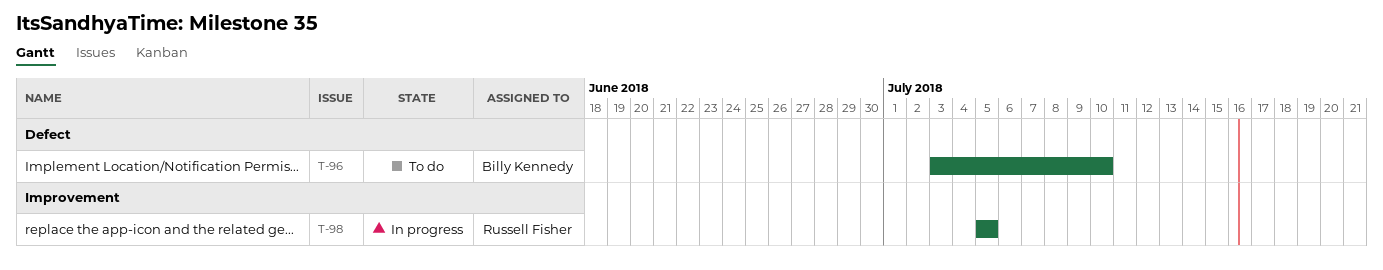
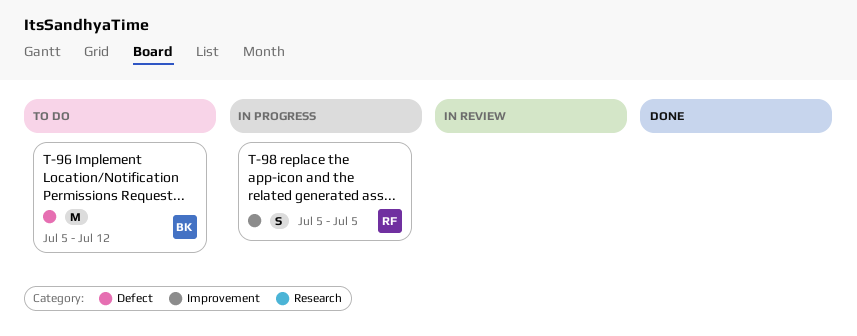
T-96, start: Jul 3 -> Jul 5
T-96, due: Jul 10 -> Jul 12

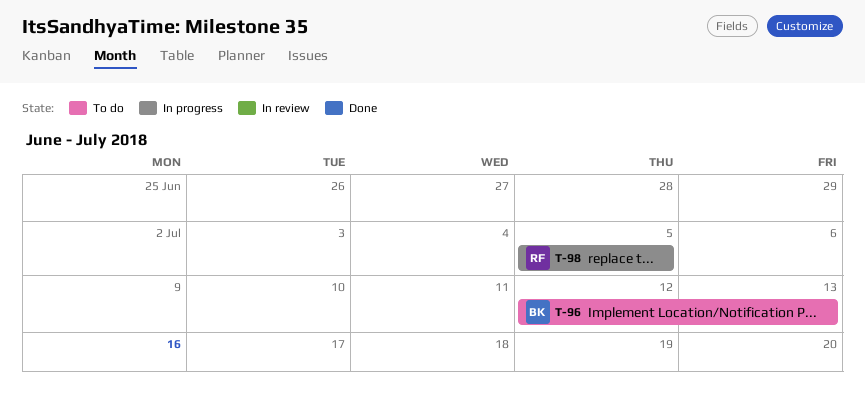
T-96, start: Jul 5 -> Jul 12
T-96, due: Jul 12 -> Jul 13

